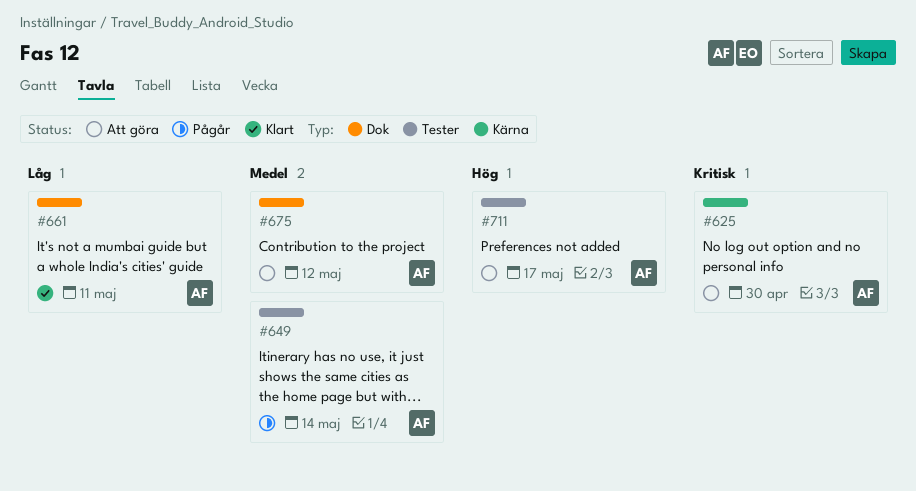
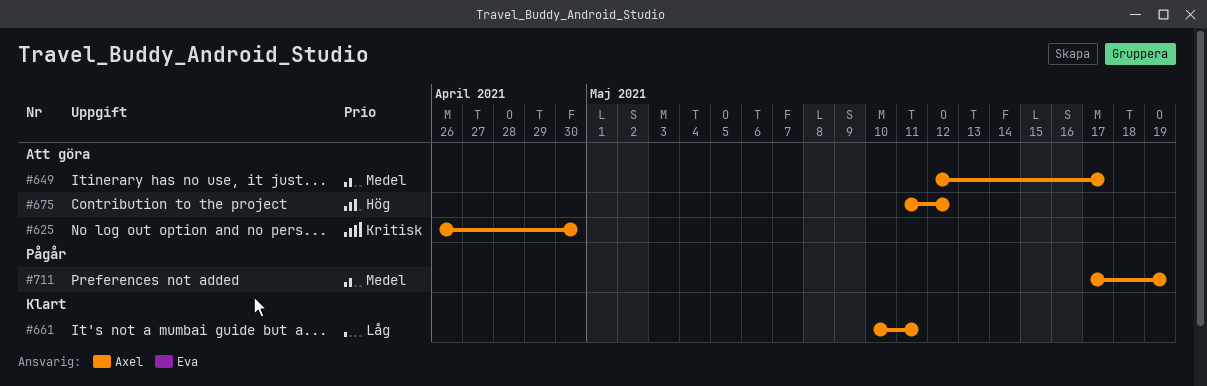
#649, status: Pågår -> Att göra
#649, due: May 14 -> May 17
#675, priority: Medel -> Hög
#711, status: Att göra -> Pågår
#711, priority: Hög -> Medel
#711, due: May 17 -> May 19

